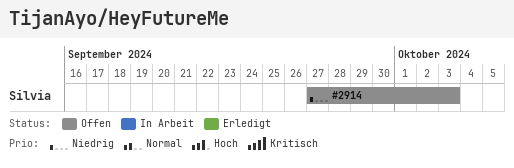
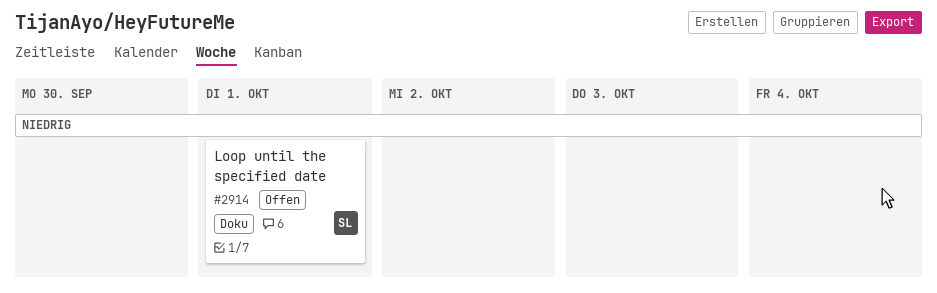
#2914, due: Oct 3 -> Oct 1

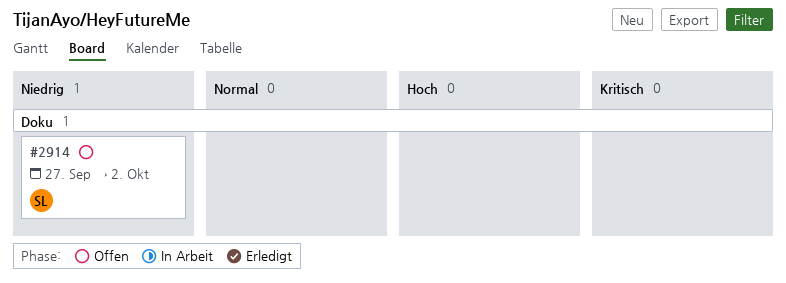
#2914, due: Oct 1 -> Oct 2

